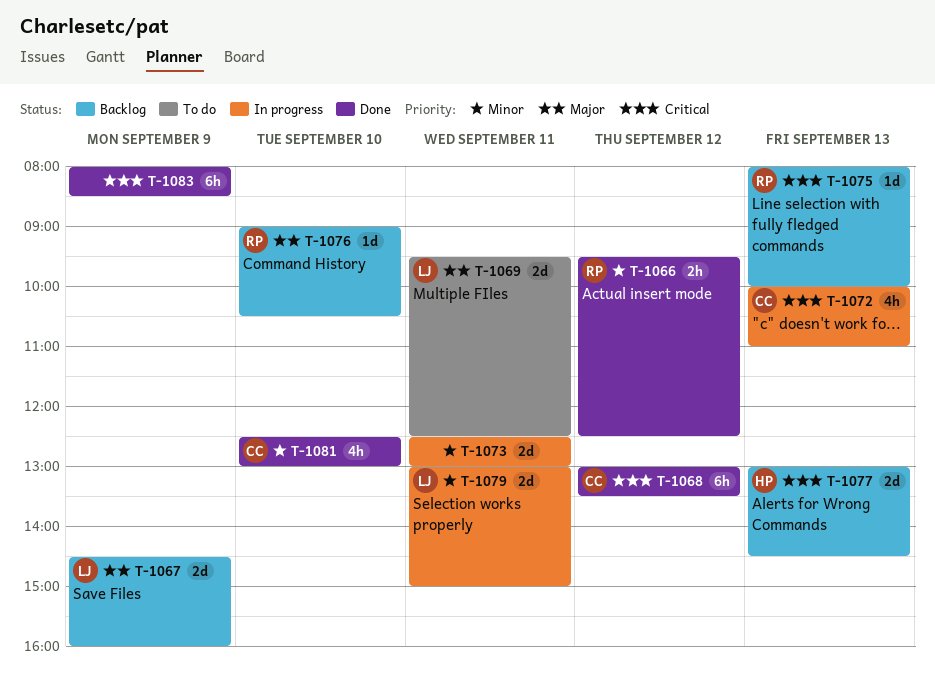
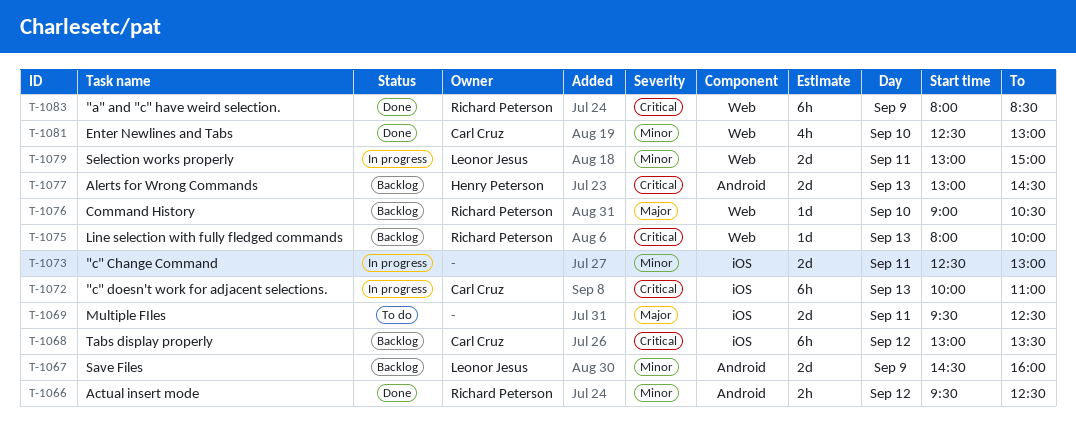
T-1067, priority: Major -> Minor
T-1068, status: Done -> Backlog
T-1069, owner: Leonor Jesus -> none
T-1072, estimate: 4h -> 6h
T-1083, owner: none -> Richard Peterson

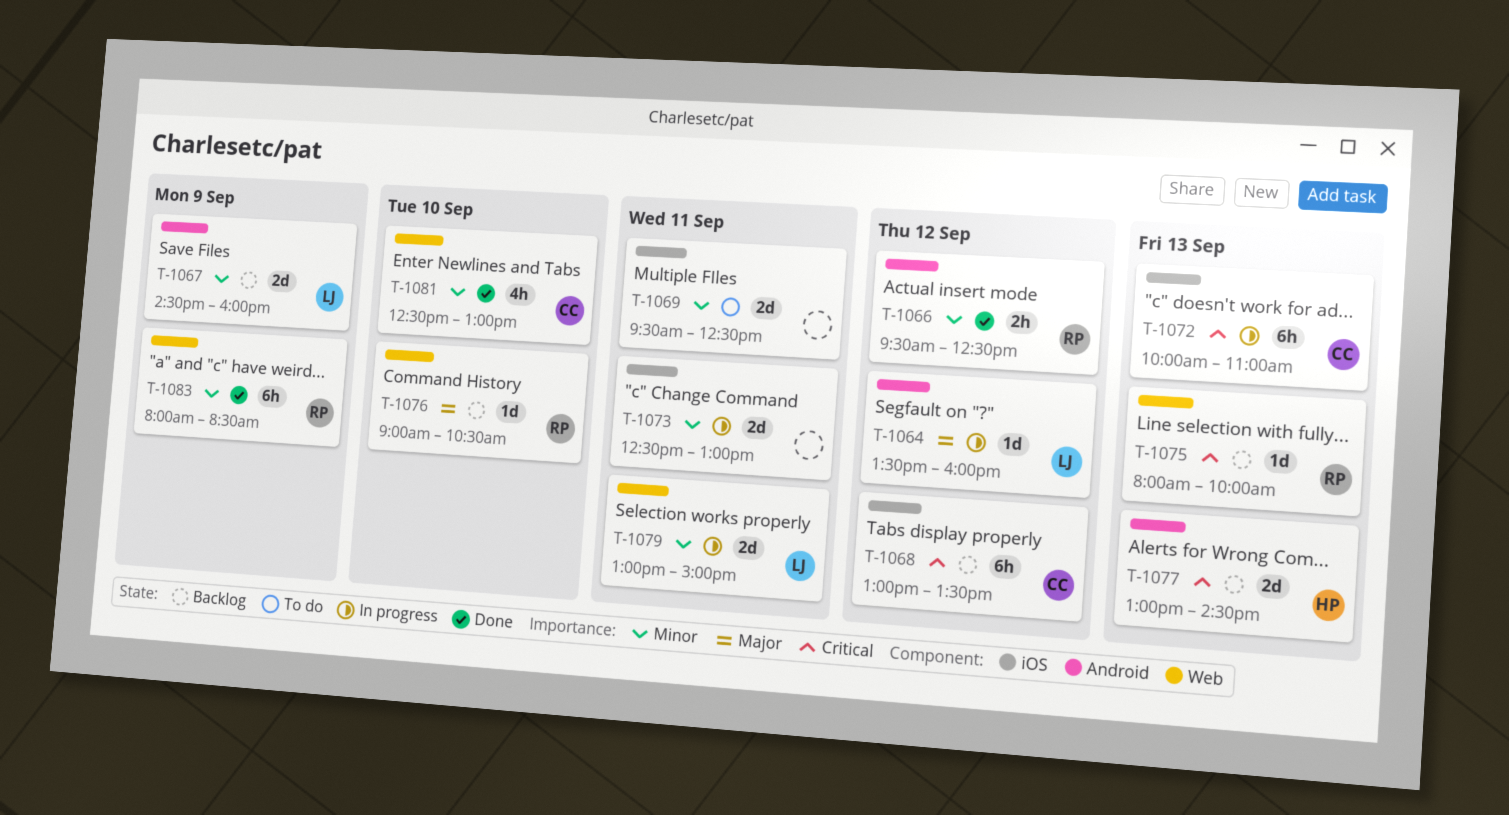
T-1064: none -> present
T-1069, priority: Major -> Minor
T-1083, priority: Critical -> Minor

